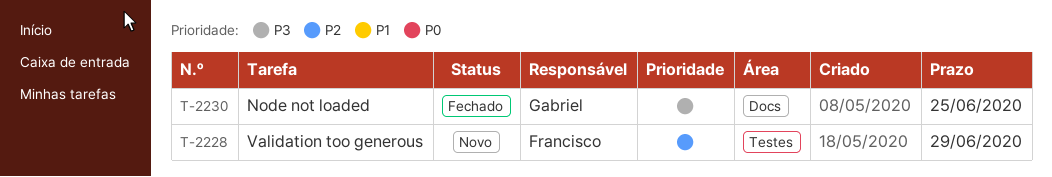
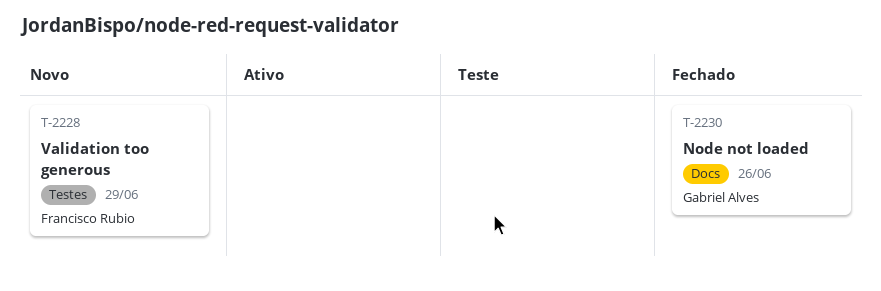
T-2230, due: Jun 25 -> Jun 26

